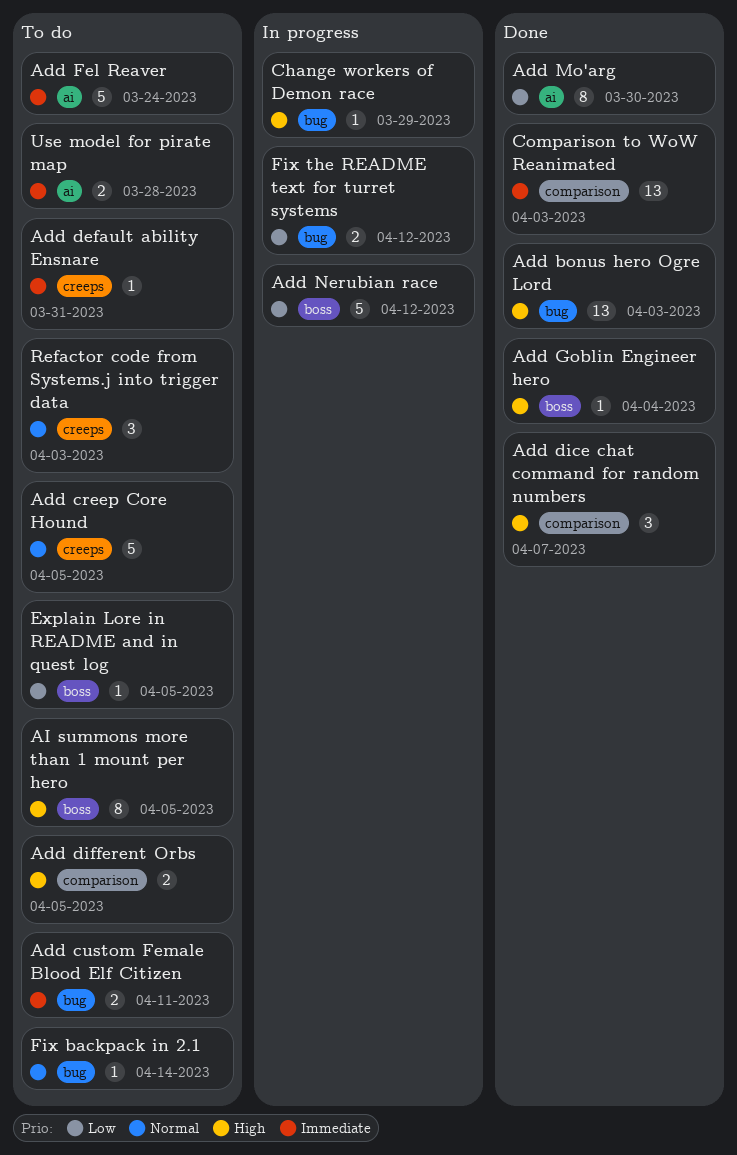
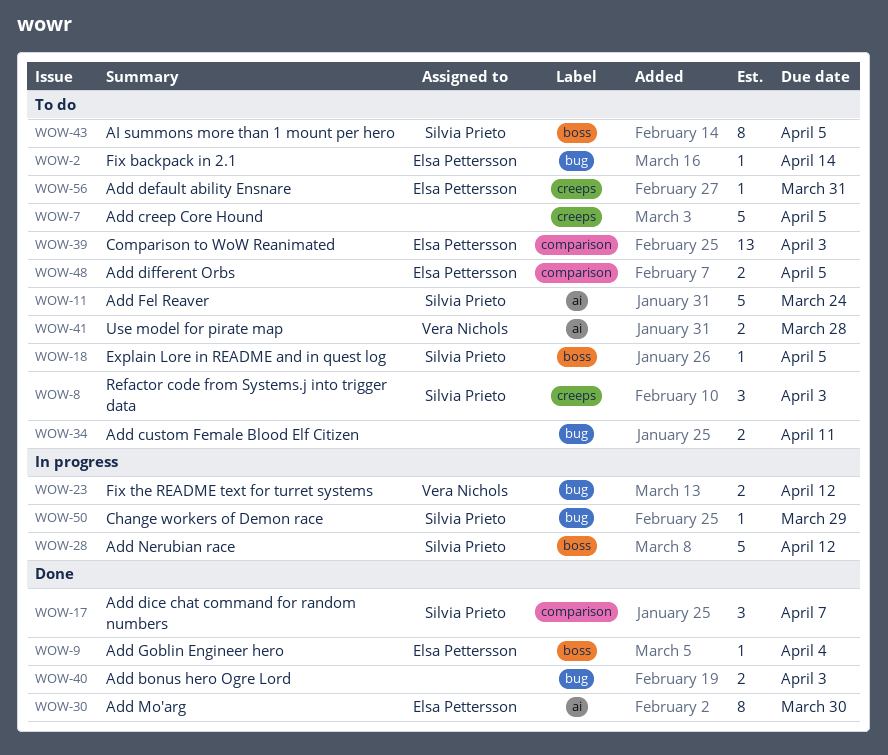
Add bonus hero Ogre Lord, estimate: 13 -> 2
Comparison to WoW Reanimated, status: Done -> To do

